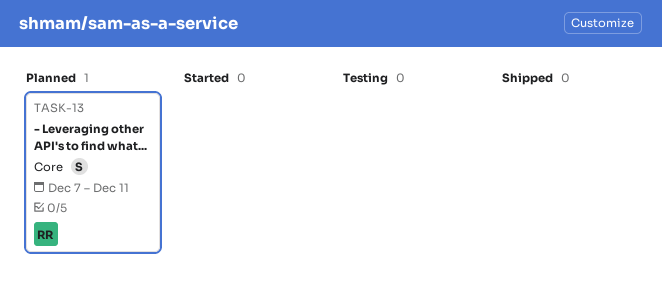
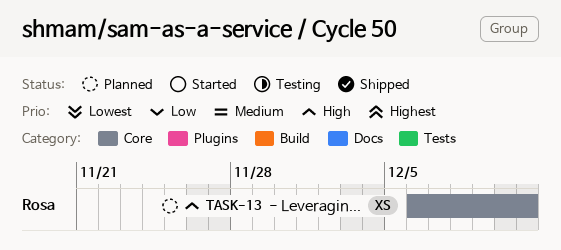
TASK-13, estimate: S -> XS
TASK-13, start: Dec 7 -> Dec 6

